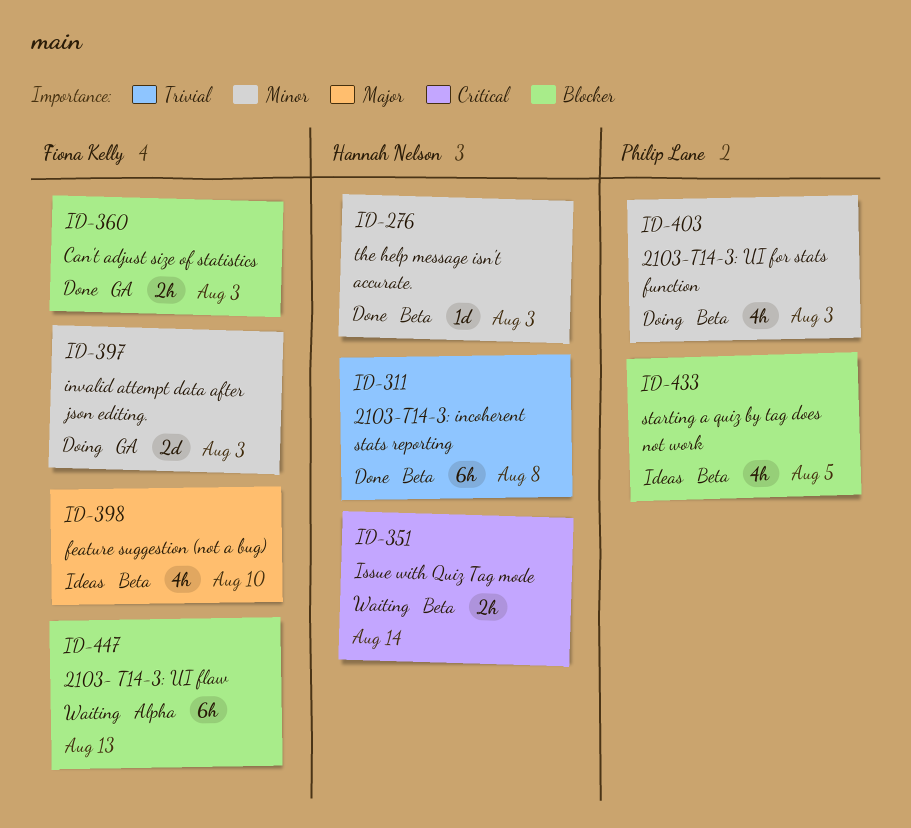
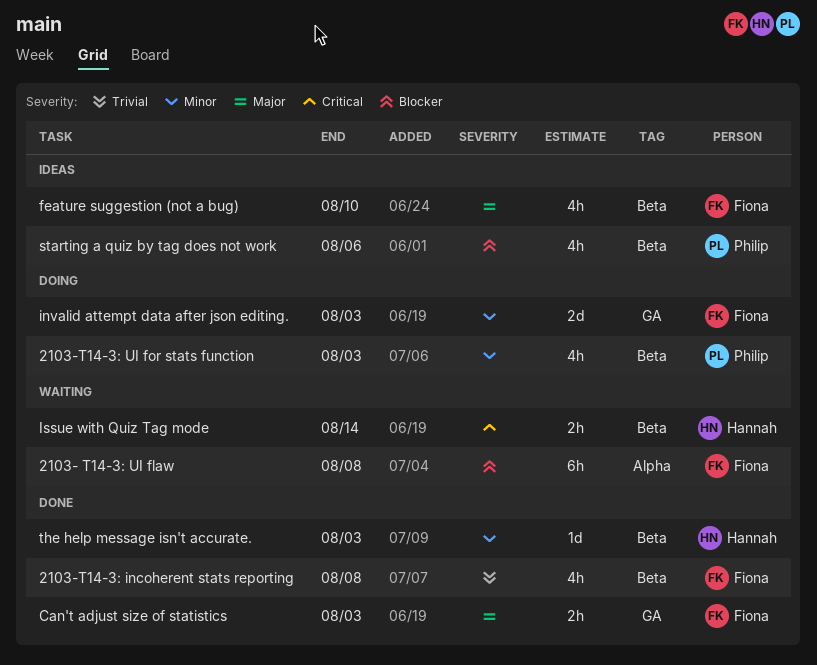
2103- T14-3: UI flaw, due: Aug 13 -> Aug 8
2103-T14-3: incoherent stats reporting, owner: Hannah Nelson -> Fiona Kelly
2103-T14-3: incoherent stats reporting, estimate: 6h -> 4h
Can't adjust size of statistics, priority: Blocker -> Major
starting a quiz by tag does not work, due: Aug 5 -> Aug 6

